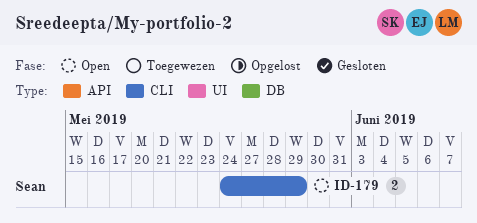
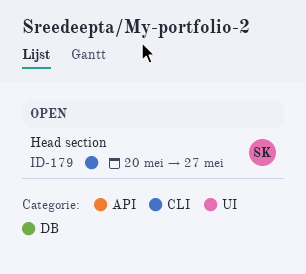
ID-179, start: May 24 -> May 20
ID-179, due: May 29 -> May 27

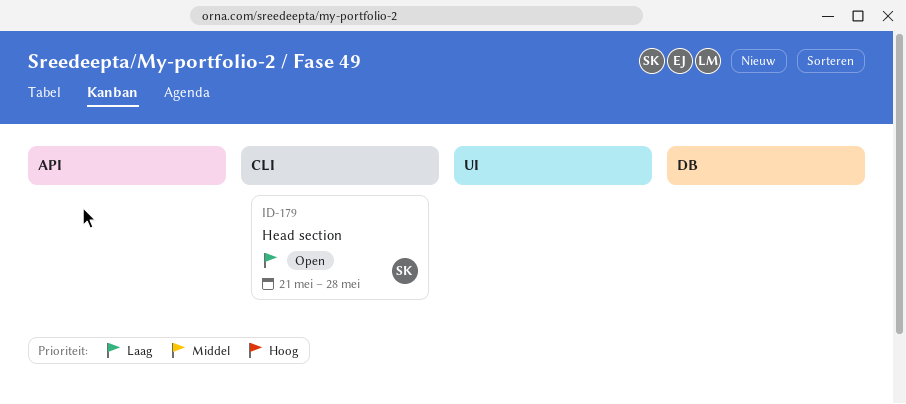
ID-179, start: May 20 -> May 21
ID-179, due: May 27 -> May 28

